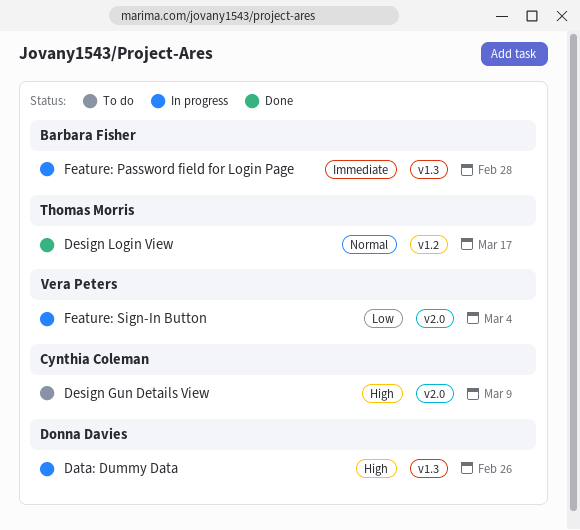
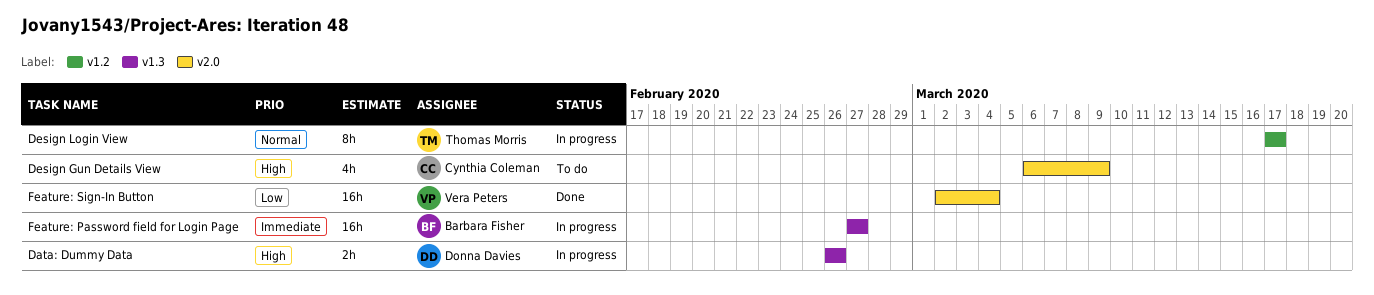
Design Login View, status: Done -> In progress
Feature: Password field for Login Page, due: Feb 28 -> Feb 27
Feature: Sign-In Button, status: In progress -> Done

